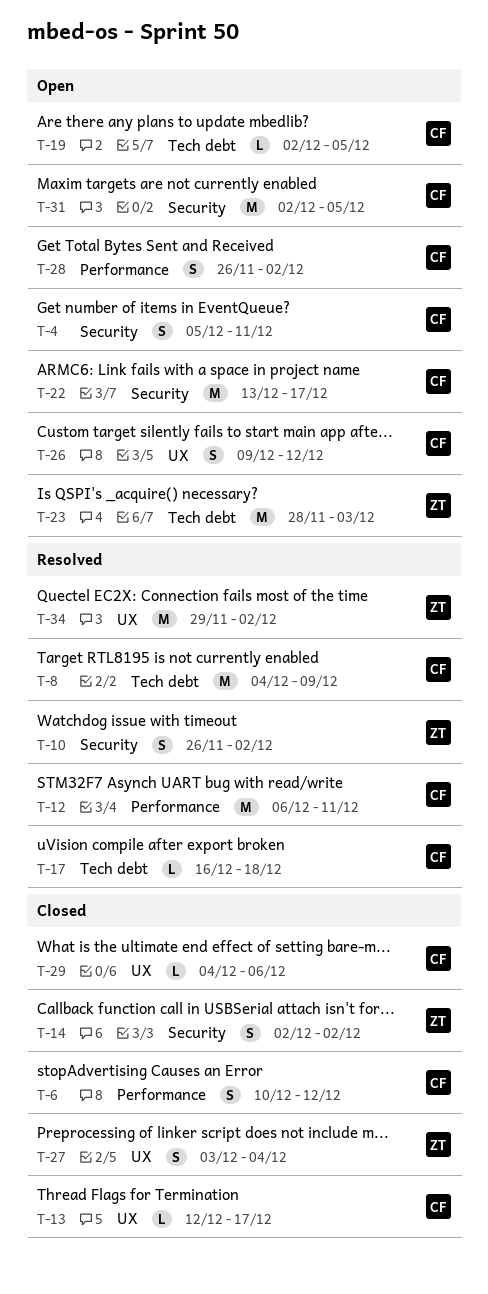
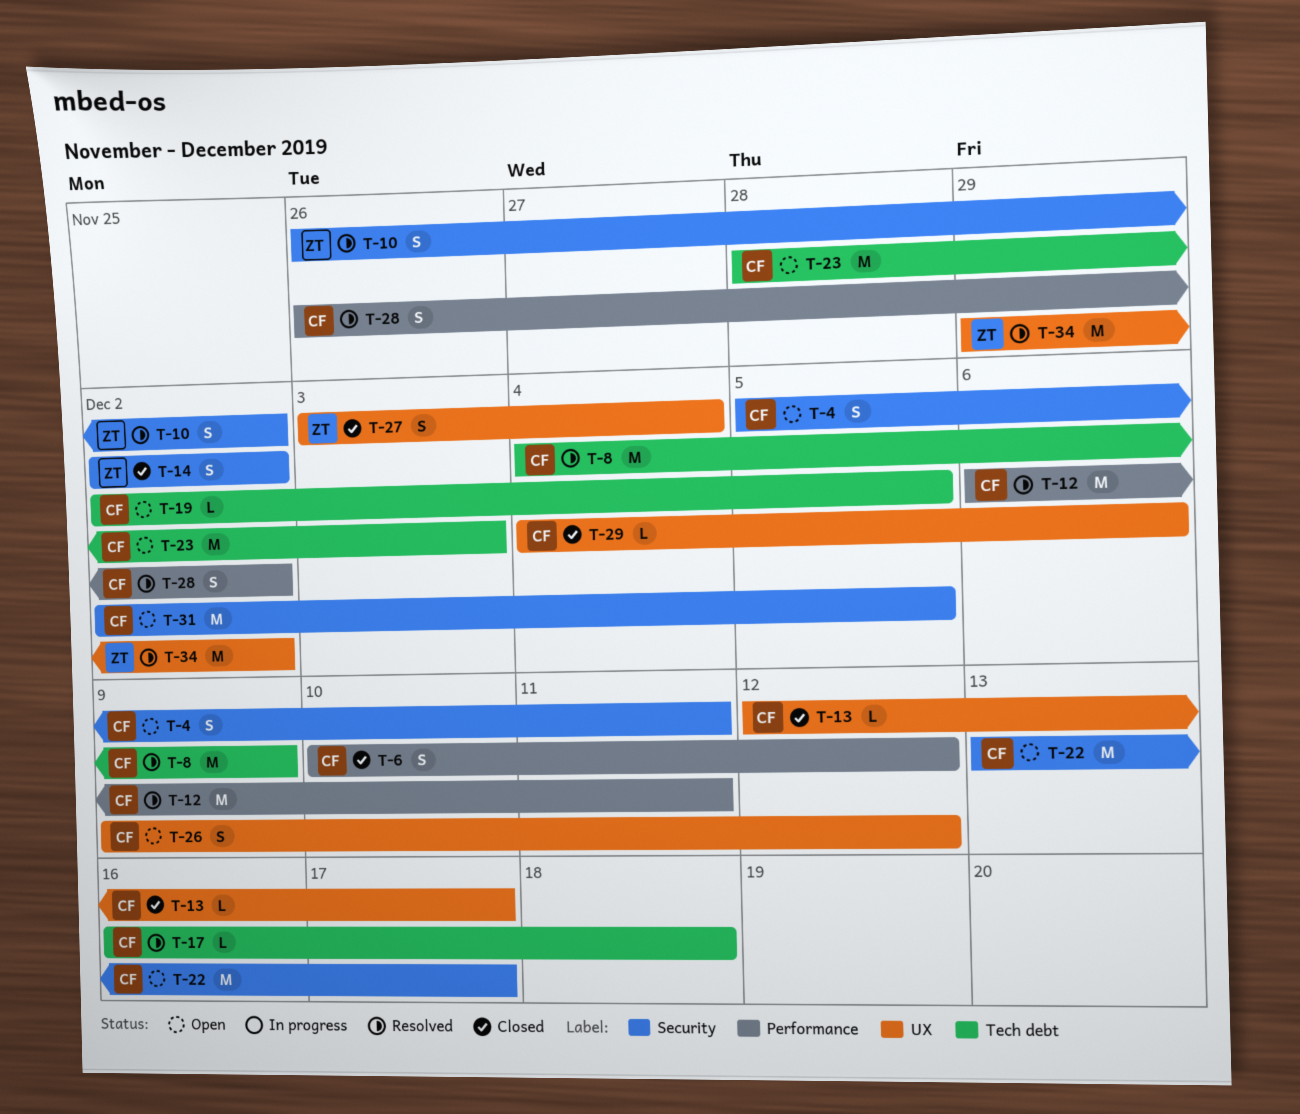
T-23, owner: ZT -> CF
T-28, status: Open -> Resolved

